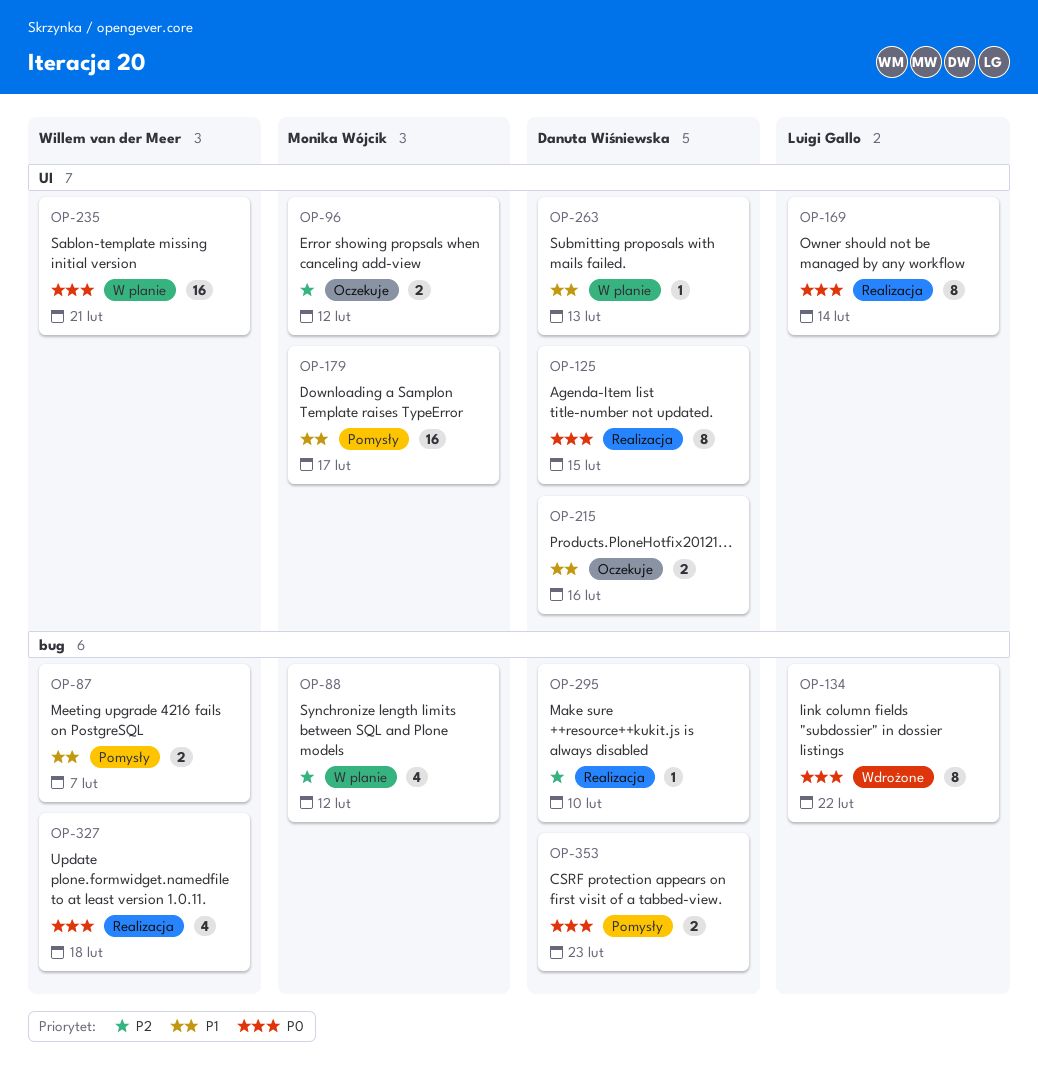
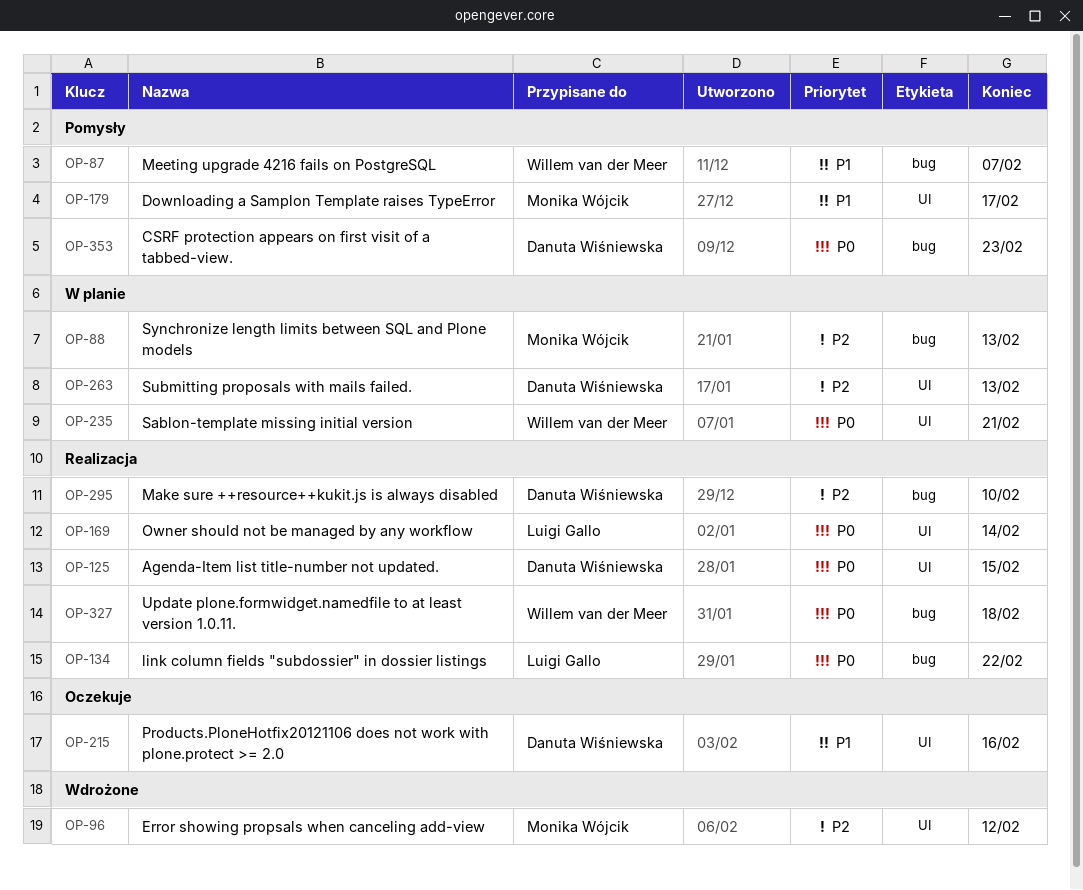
OP-88, due: Feb 12 -> Feb 13
OP-96, status: Oczekuje -> Wdrożone
OP-134, status: Wdrożone -> Realizacja
OP-263, priority: P1 -> P2

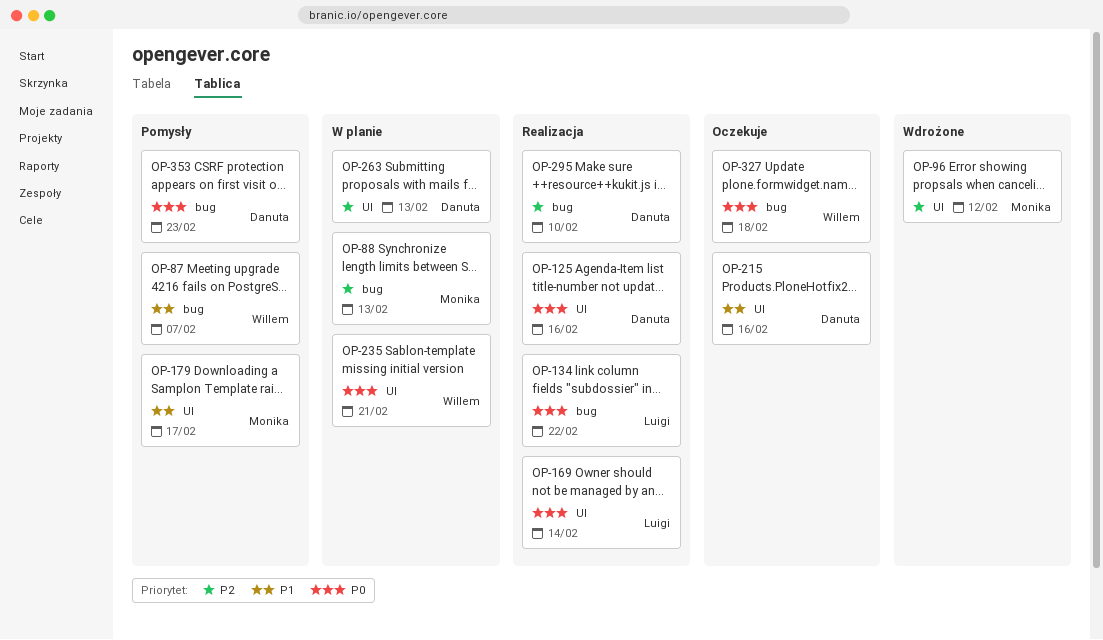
OP-125, due: Feb 15 -> Feb 16
OP-327, status: Realizacja -> Oczekuje

